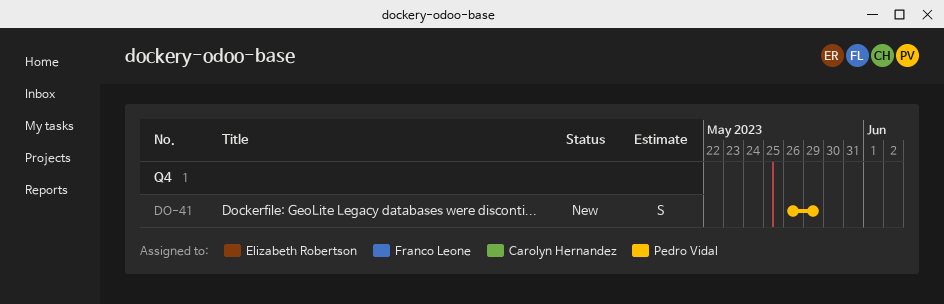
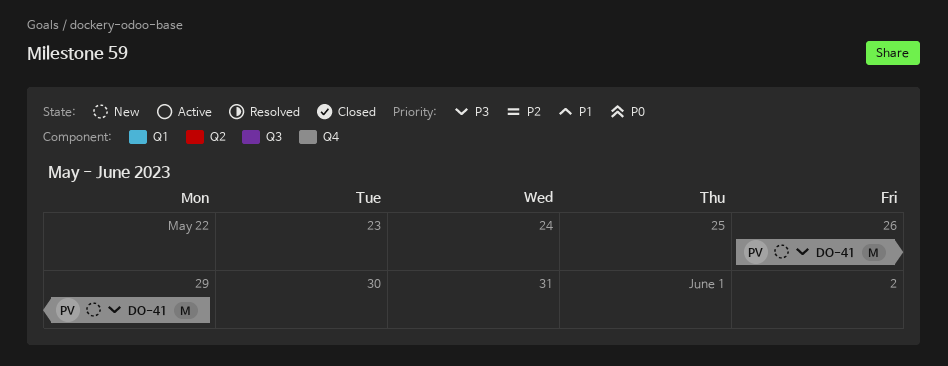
DO-41, estimate: S -> M

